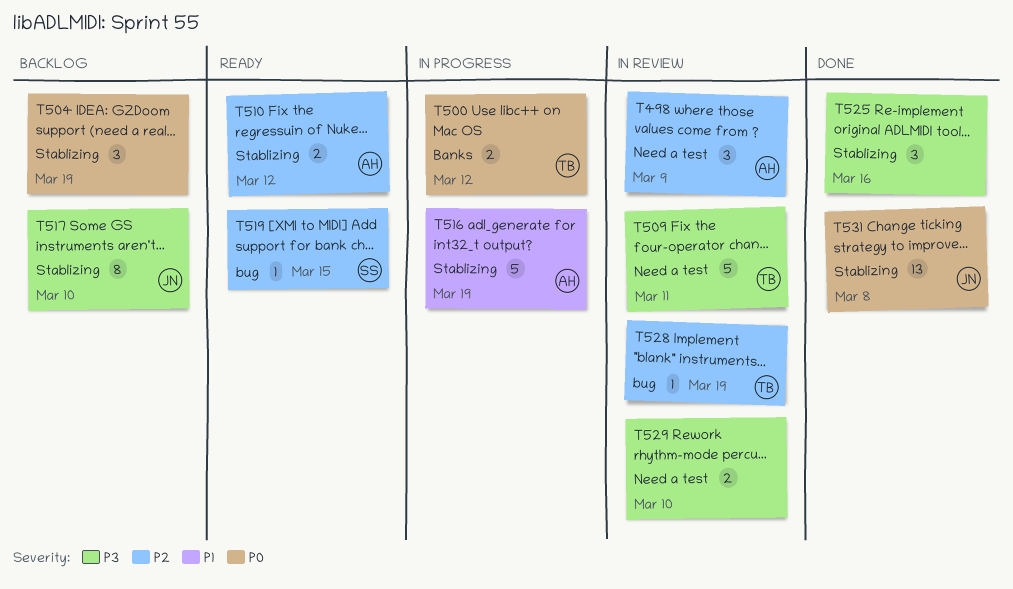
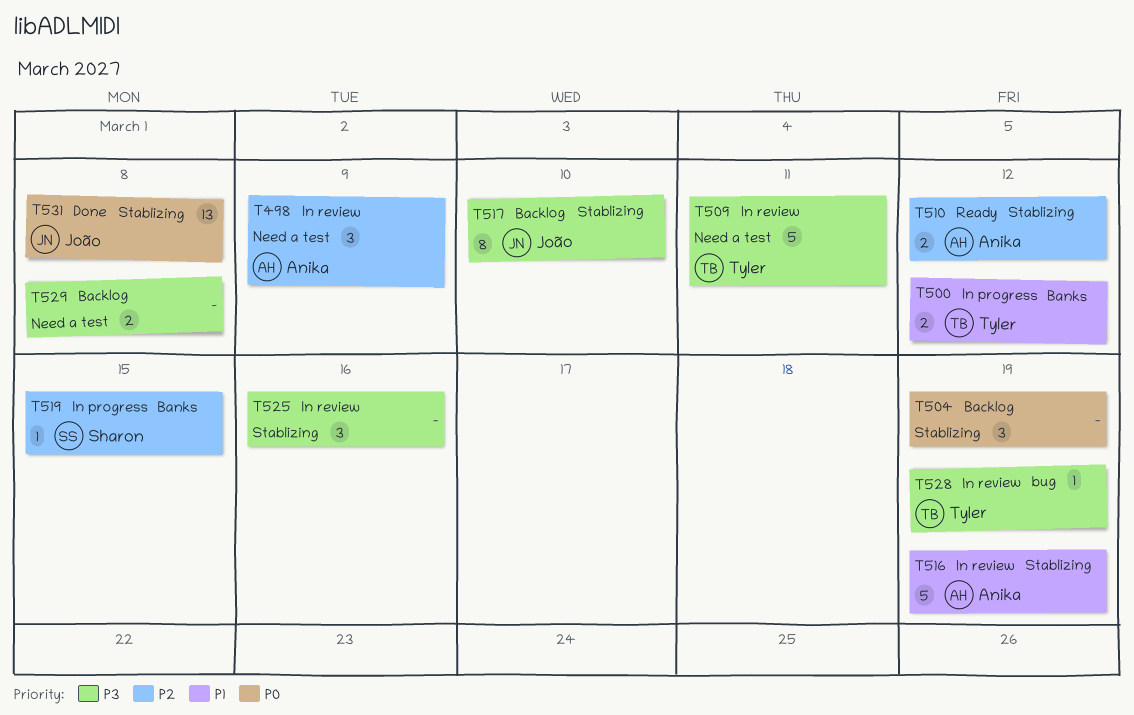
T500, priority: P0 -> P1
T516, status: In progress -> In review
T519, status: Ready -> In progress
T519, label: bug -> Banks
T525, status: Done -> In review
T528, priority: P2 -> P3
T529, status: In review -> Backlog
T529, due: Mar 10 -> Mar 8

